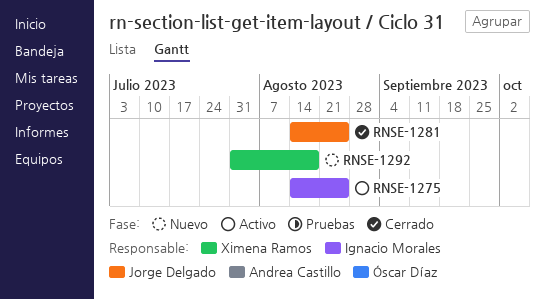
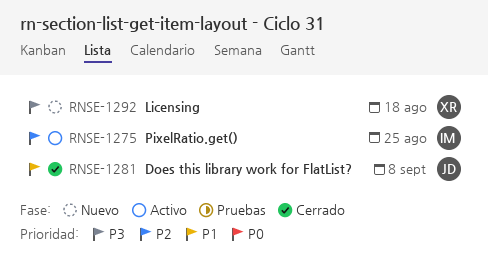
RNSE-1281, due: Aug 25 -> Sep 8

